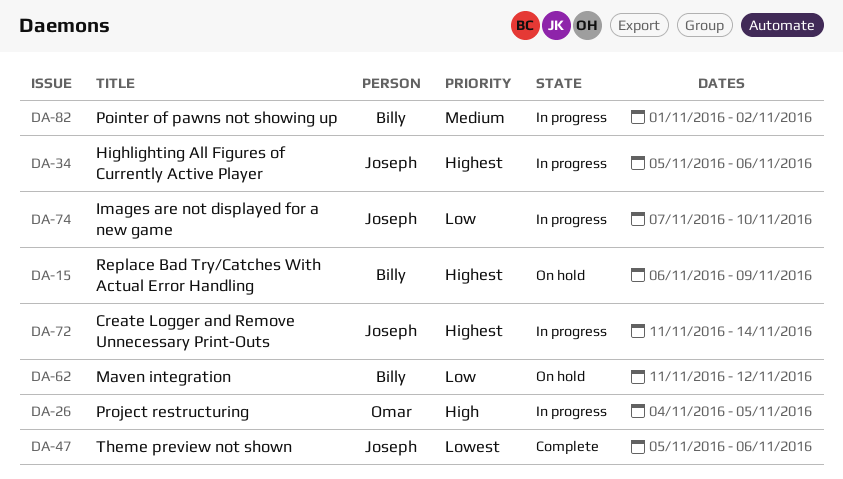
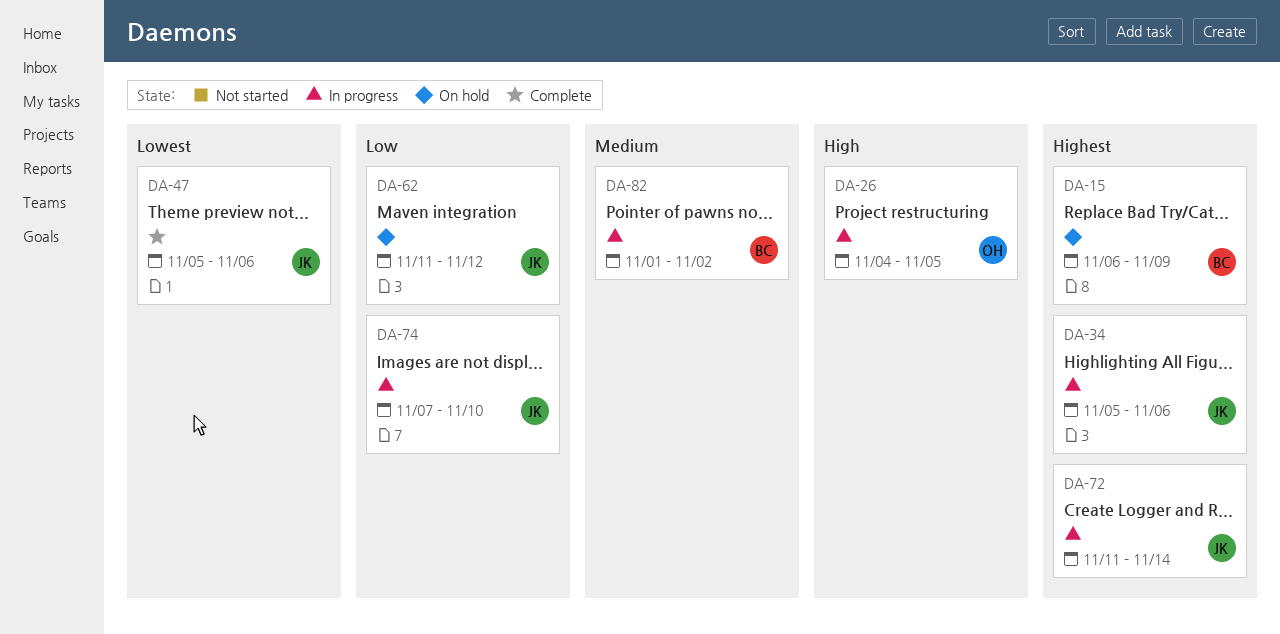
DA-62, owner: Billy -> Joseph

